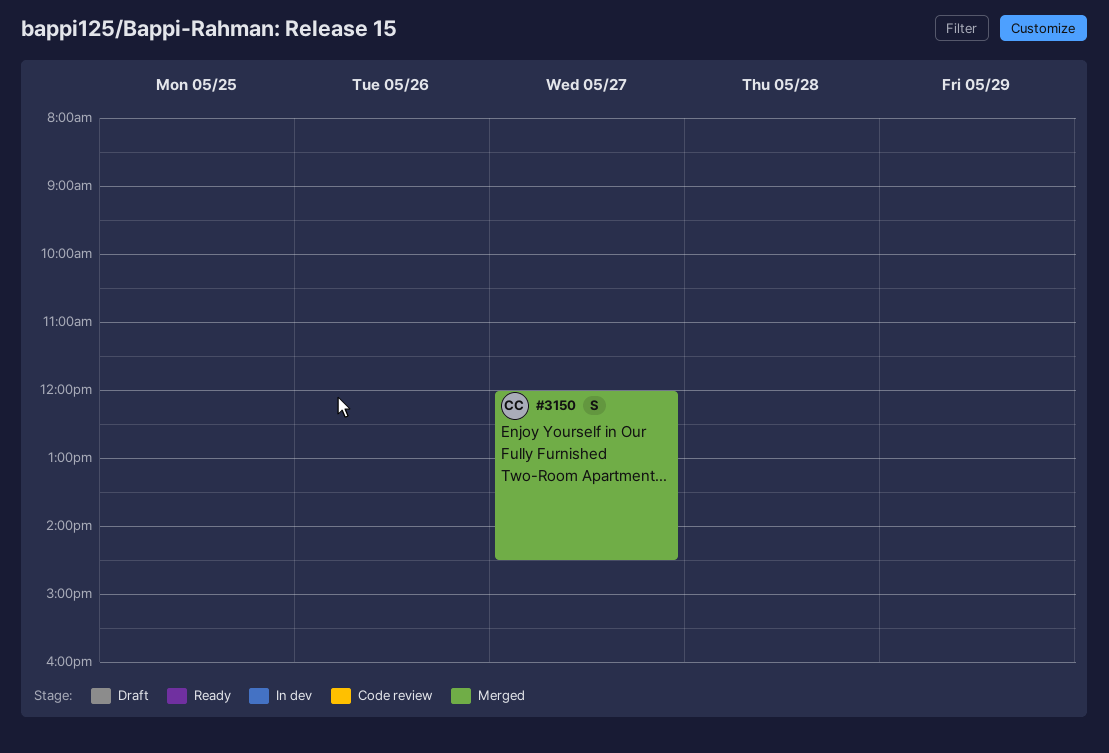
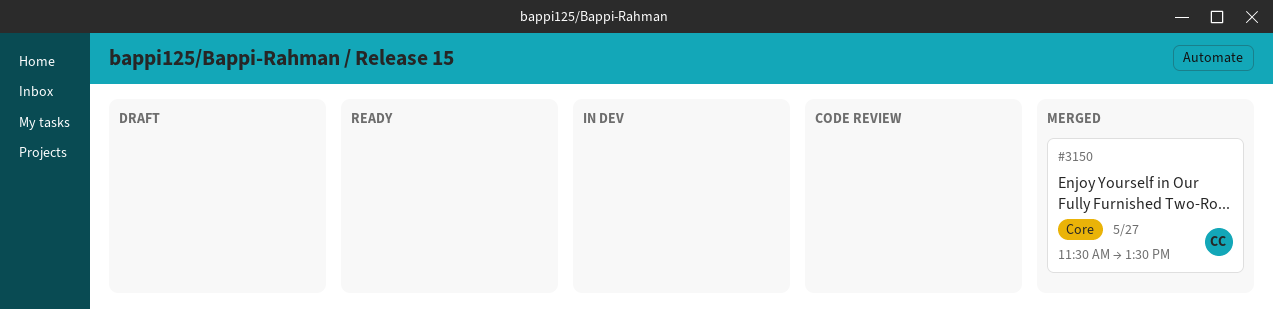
#3150, begins: 12:00 -> 11:30
#3150, ends: 14:30 -> 13:30

